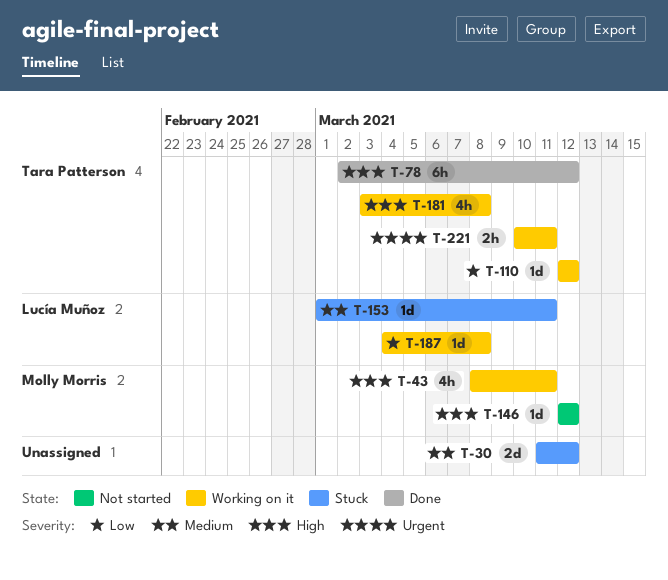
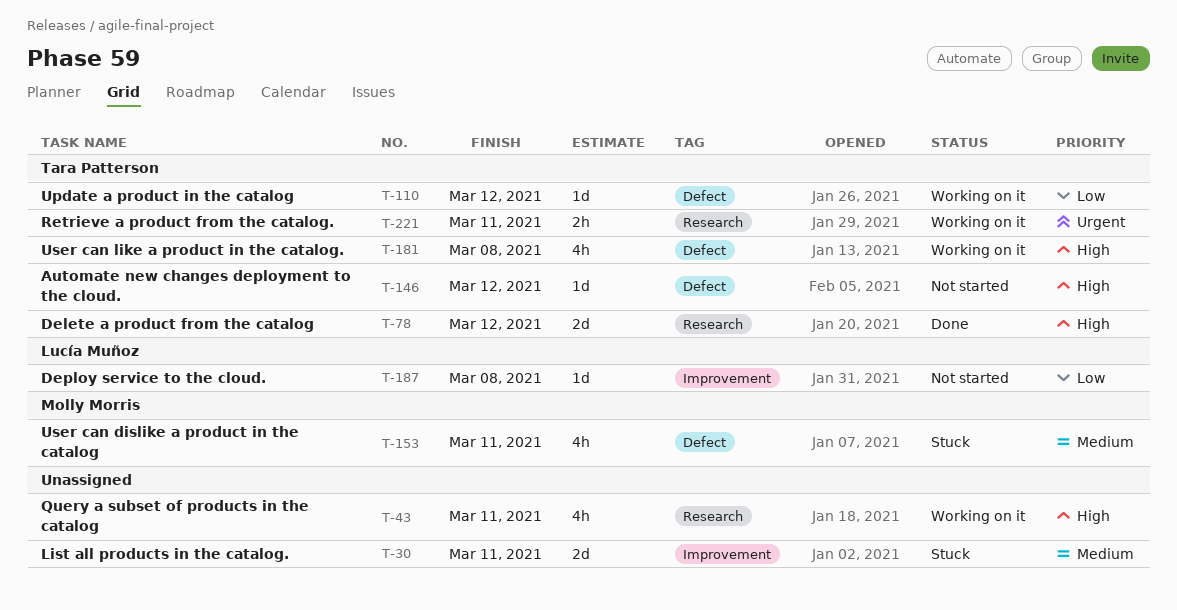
T-30, due: Mar 12 -> Mar 11
T-43, owner: Molly Morris -> none
T-78, estimate: 6h -> 2d
T-146, owner: Molly Morris -> Tara Patterson
T-153, owner: Lucía Muñoz -> Molly Morris
T-153, estimate: 1d -> 4h
T-187, status: Working on it -> Not started

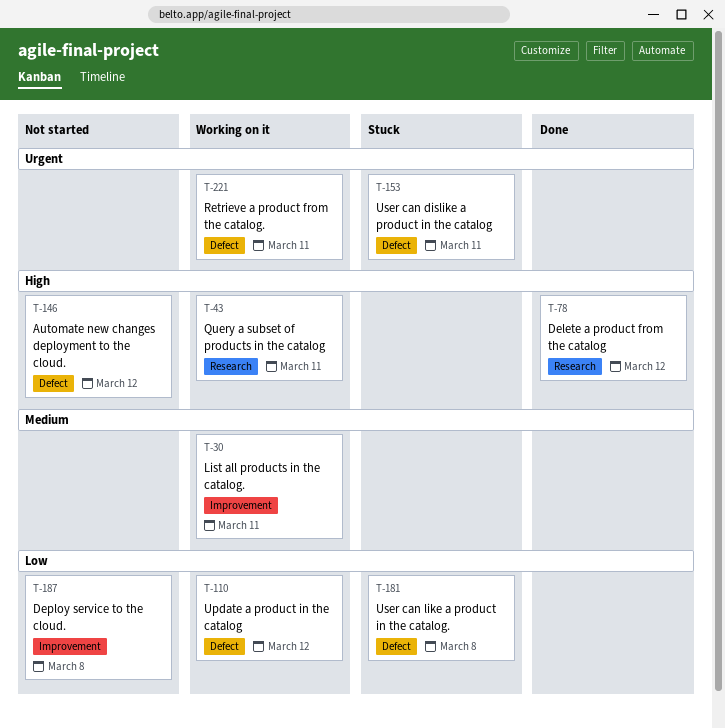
T-30, status: Stuck -> Working on it
T-153, priority: Medium -> Urgent
T-181, status: Working on it -> Stuck
T-181, priority: High -> Low
T-221, label: Research -> Defect

